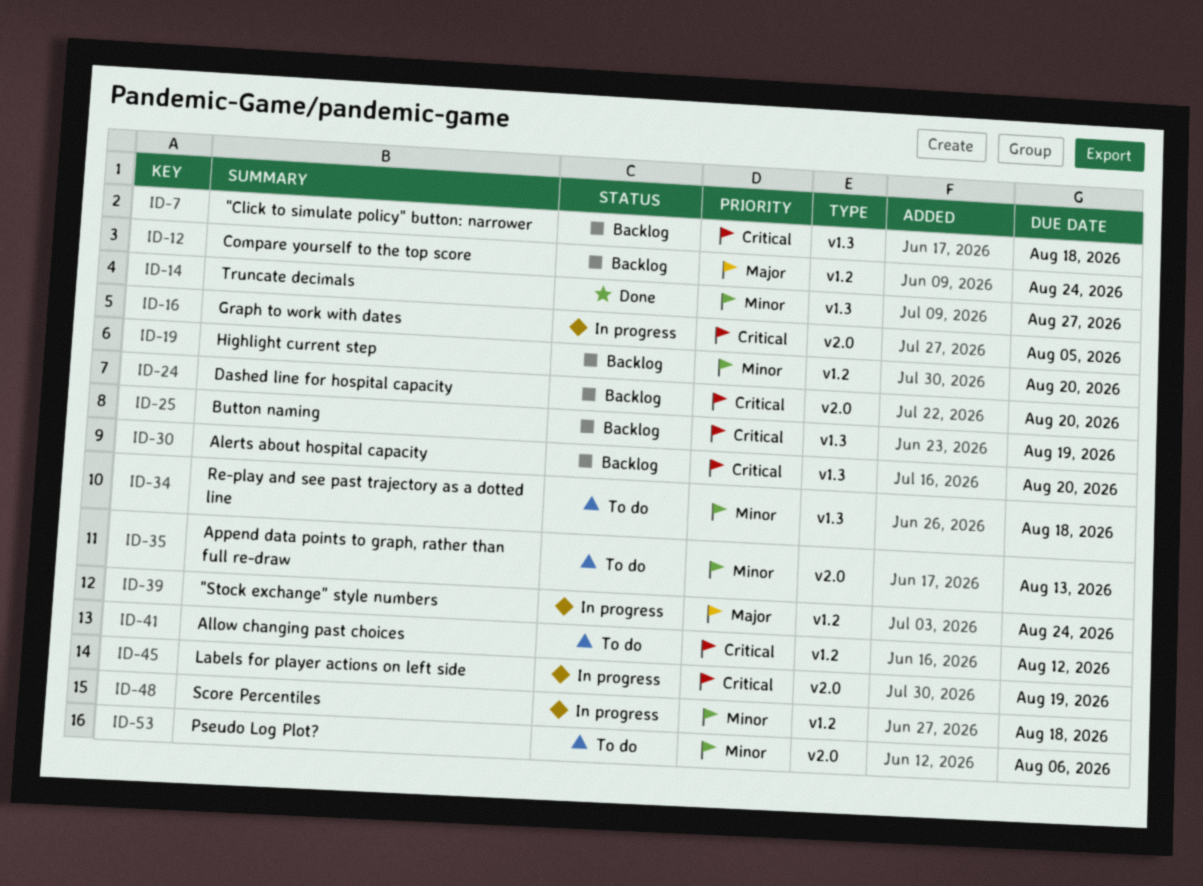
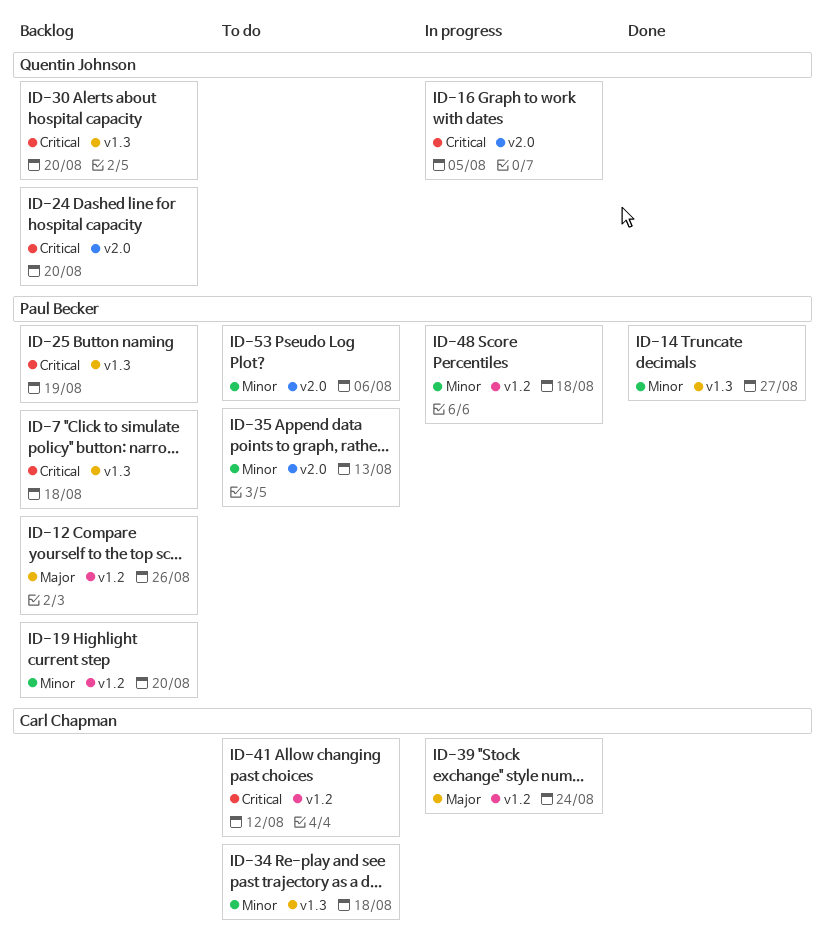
ID-12, due: Aug 24 -> Aug 26
ID-45: present -> none

